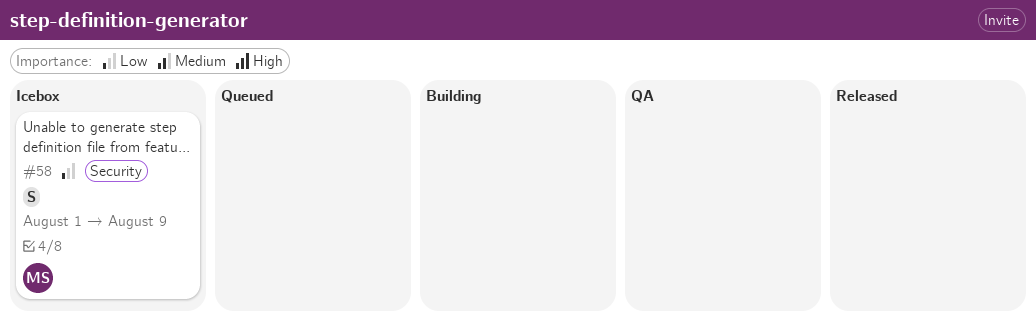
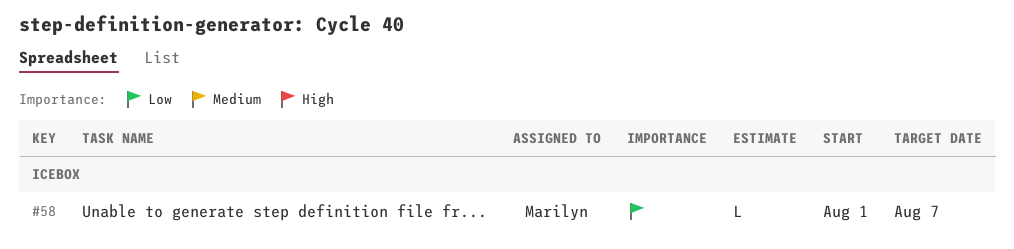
#58, estimate: S -> L
#58, due: Aug 9 -> Aug 7

